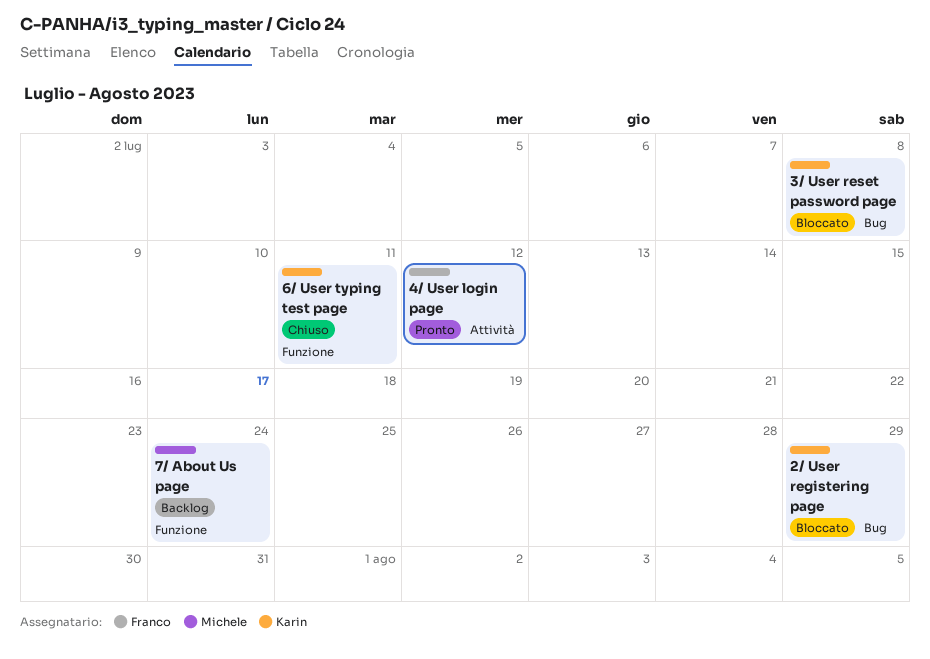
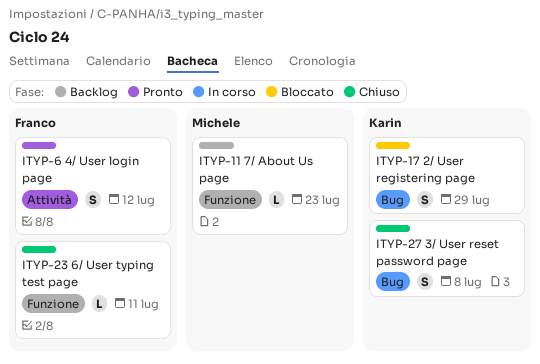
3/ User reset password page, status: Bloccato -> Chiuso
6/ User typing test page, owner: Karin -> Franco
7/ About Us page, due: Jul 24 -> Jul 23

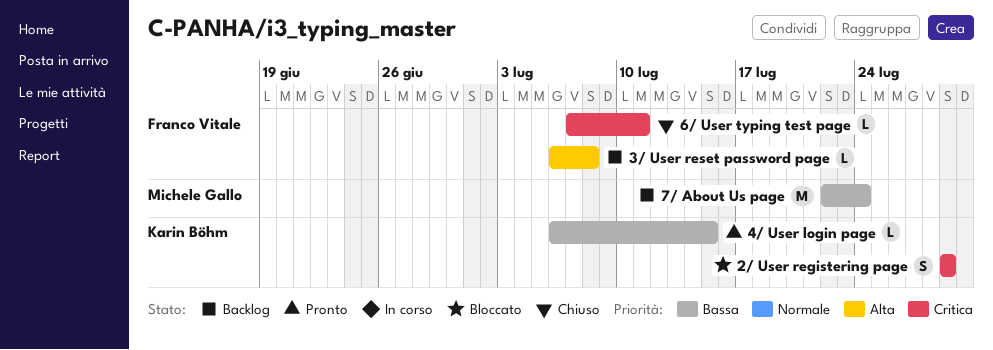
3/ User reset password page, status: Chiuso -> Backlog
3/ User reset password page, owner: Karin Böhm -> Franco Vitale
3/ User reset password page, estimate: S -> L
4/ User login page, owner: Franco Vitale -> Karin Böhm
4/ User login page, estimate: S -> L
4/ User login page, due: Jul 12 -> Jul 15
7/ About Us page, estimate: L -> M
7/ About Us page, due: Jul 23 -> Jul 24

